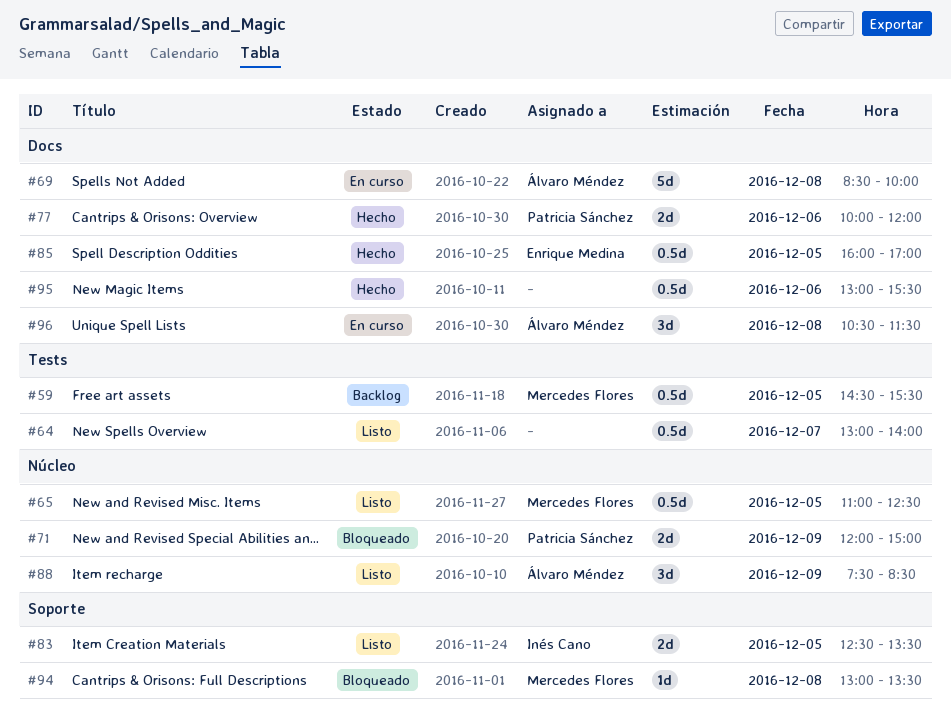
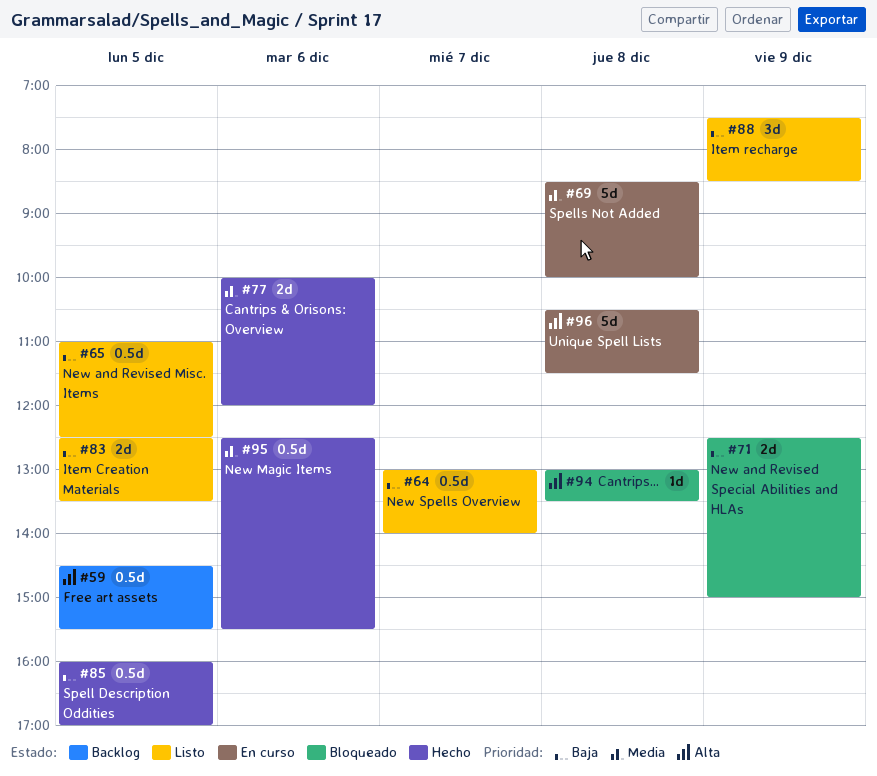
#71, begins: 12:00 -> 12:30
#95, begins: 13:00 -> 12:30
#96, estimate: 3d -> 5d

